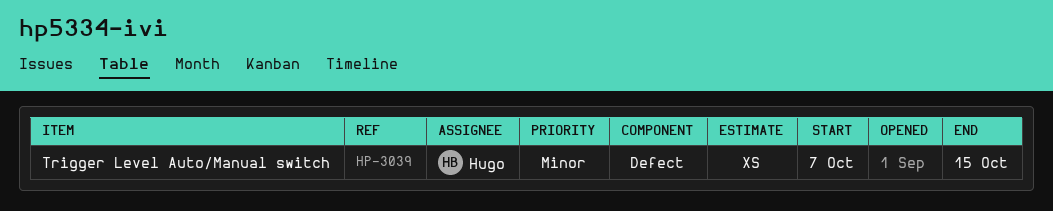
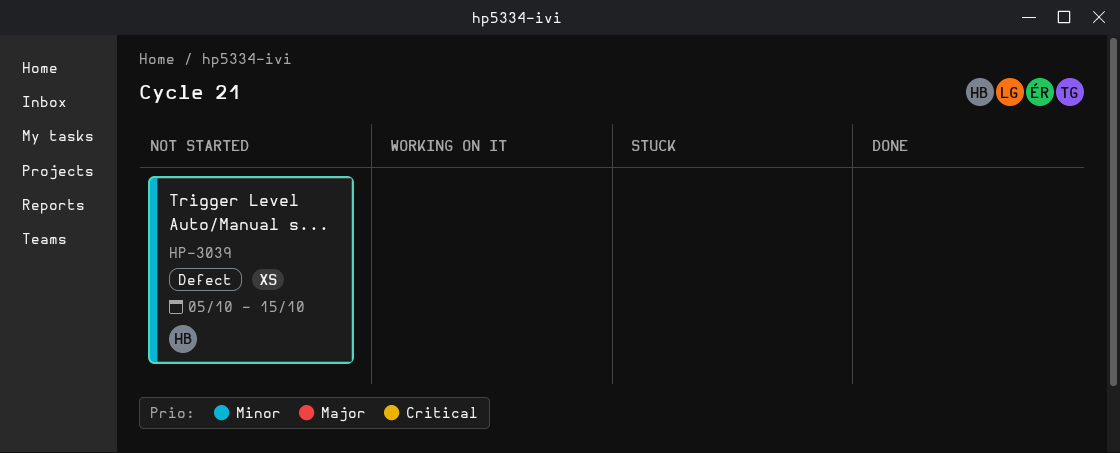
HP-3039, start: Oct 7 -> Oct 5

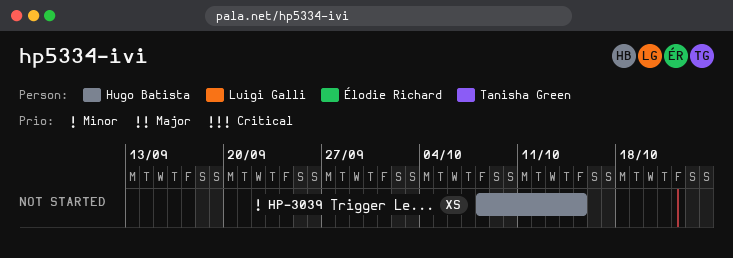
HP-3039, start: Oct 5 -> Oct 8

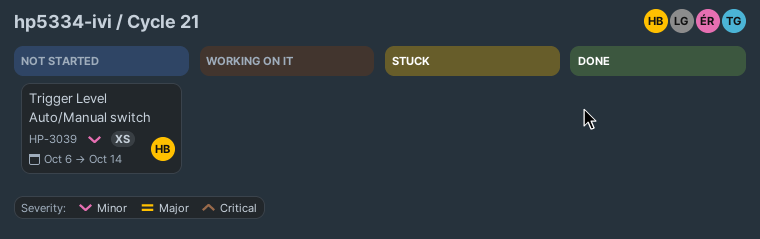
HP-3039, start: Oct 8 -> Oct 6
HP-3039, due: Oct 15 -> Oct 14

